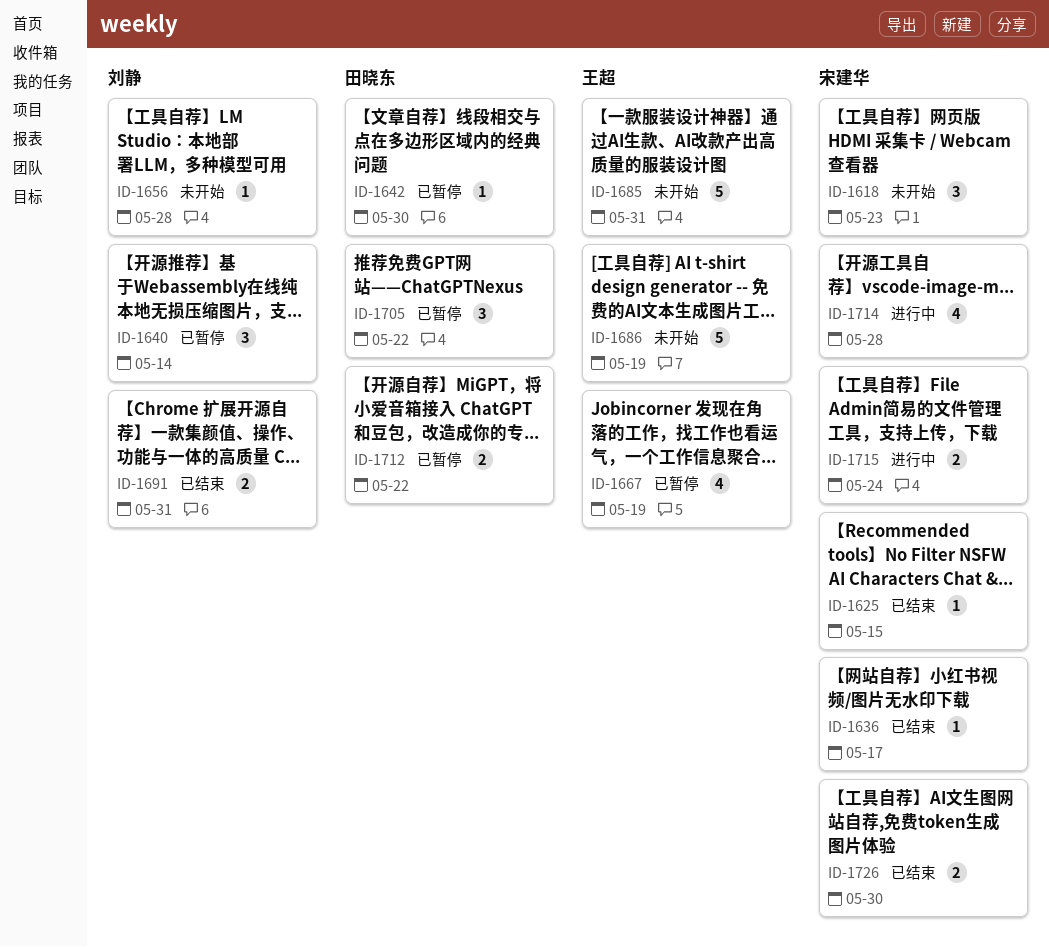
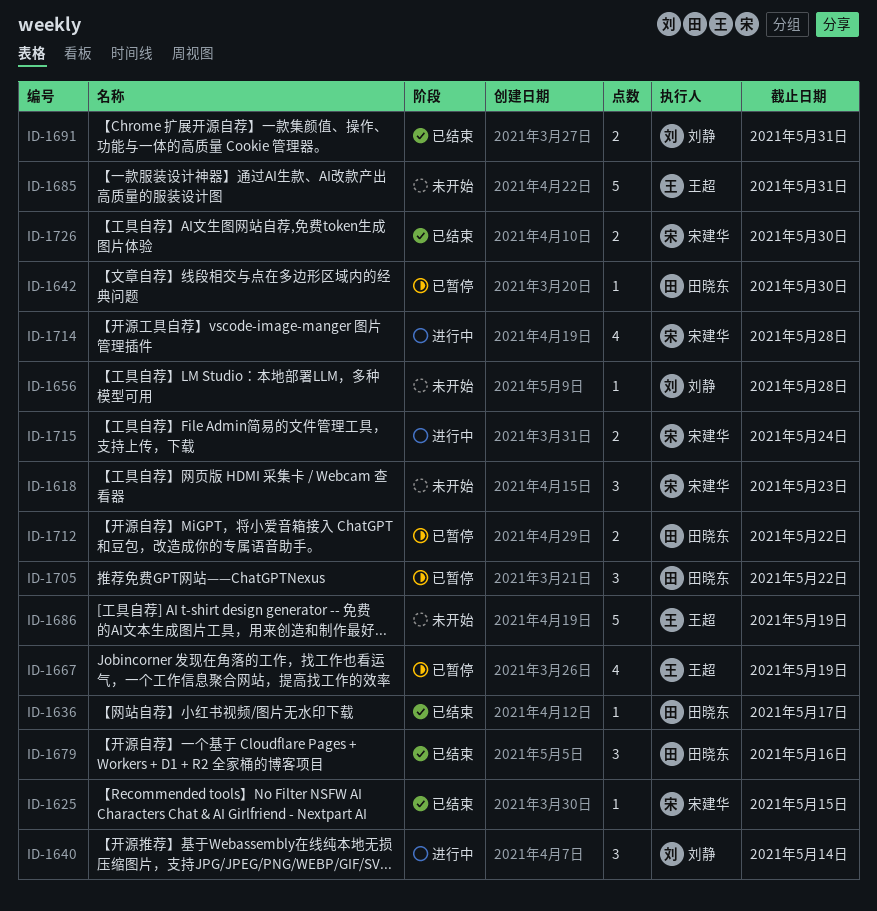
ID-1636, owner: 宋建华 -> 田晓东
ID-1640, status: 已暂停 -> 进行中
ID-1679: none -> present

